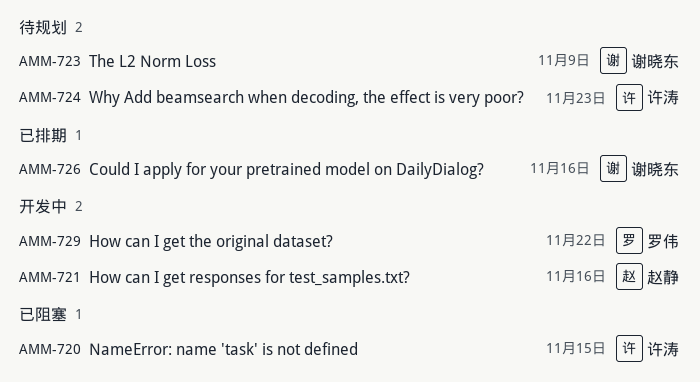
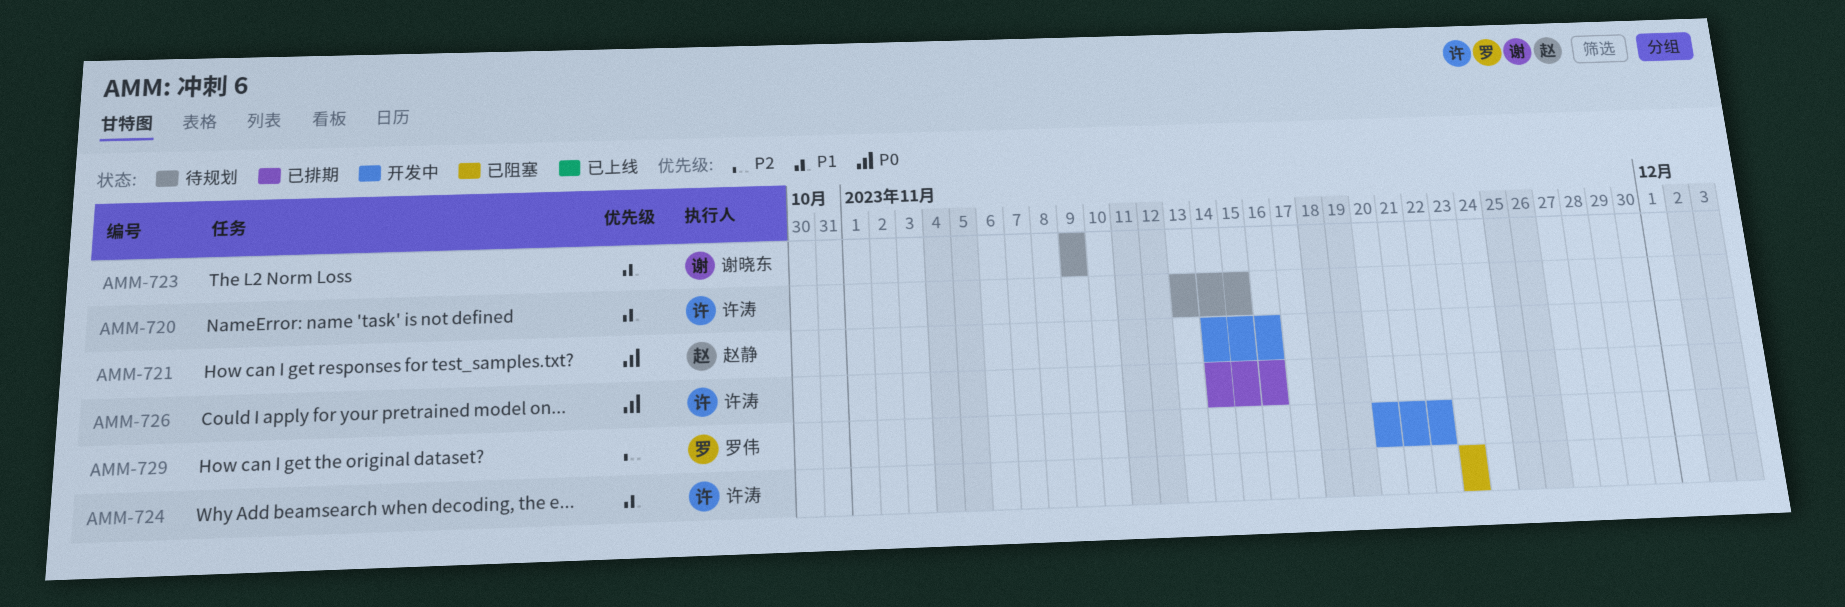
AMM-720, status: 已阻塞 -> 待规划
AMM-724, status: 待规划 -> 已阻塞
AMM-726, owner: 谢晓东 -> 许涛

